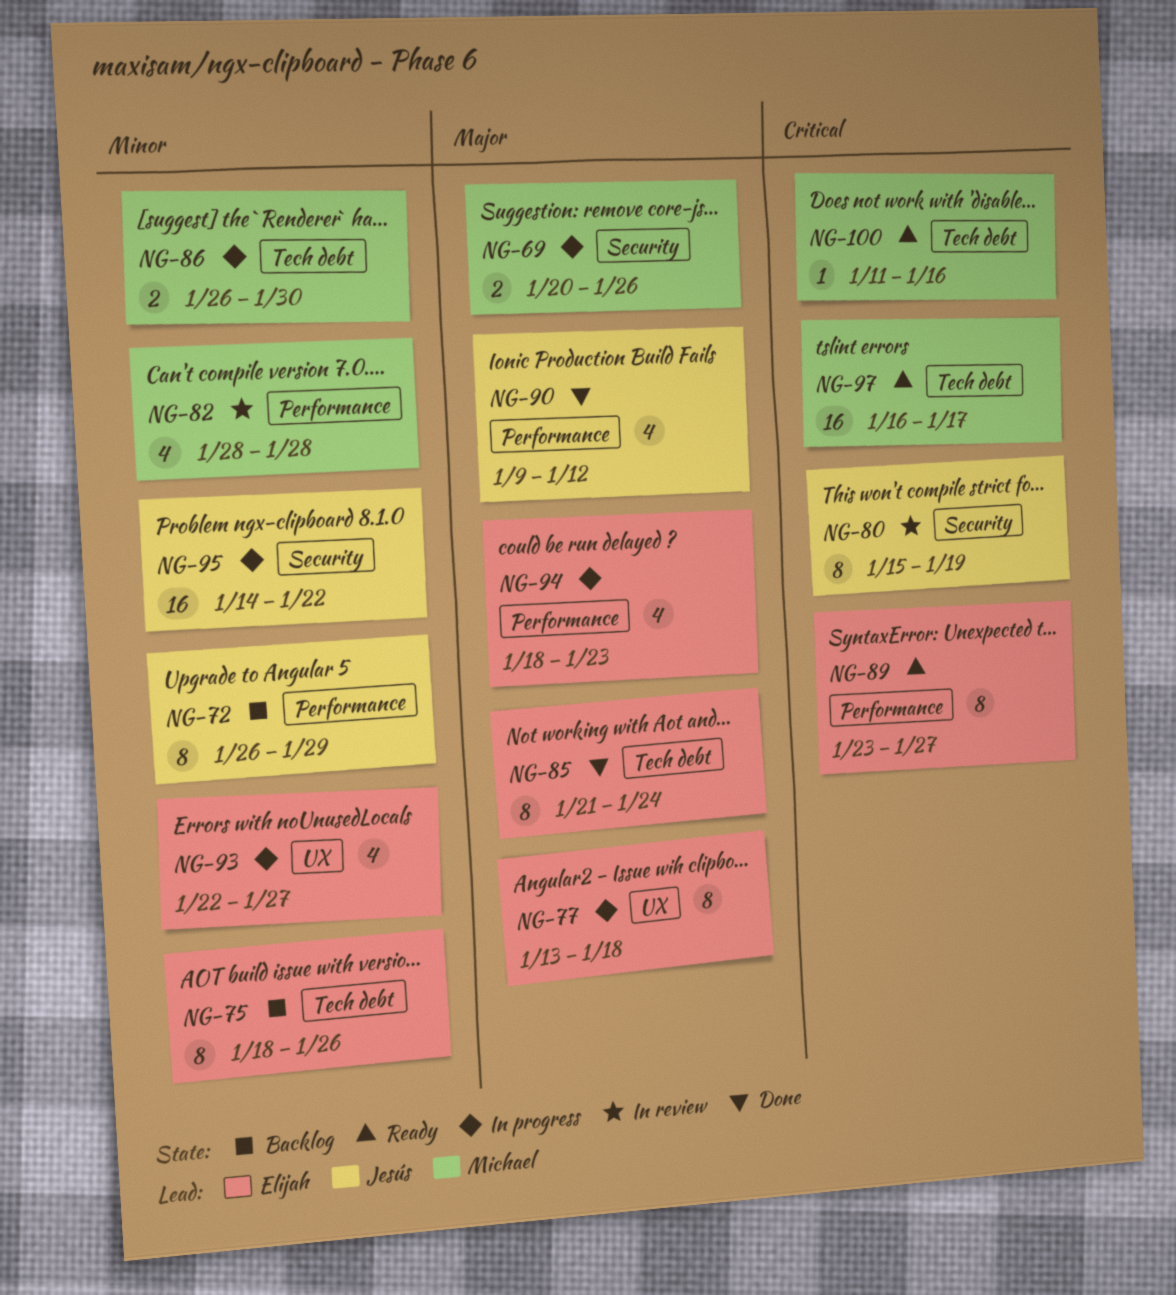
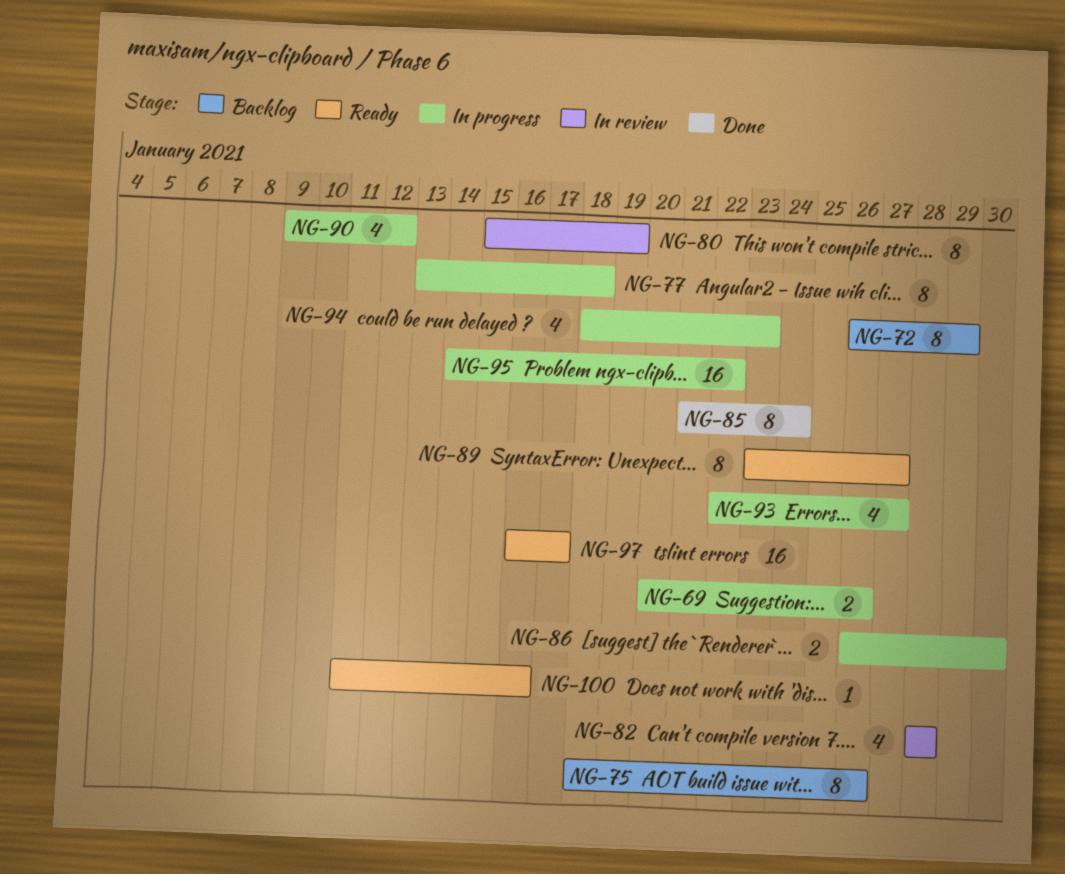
NG-90, status: Done -> In progress

